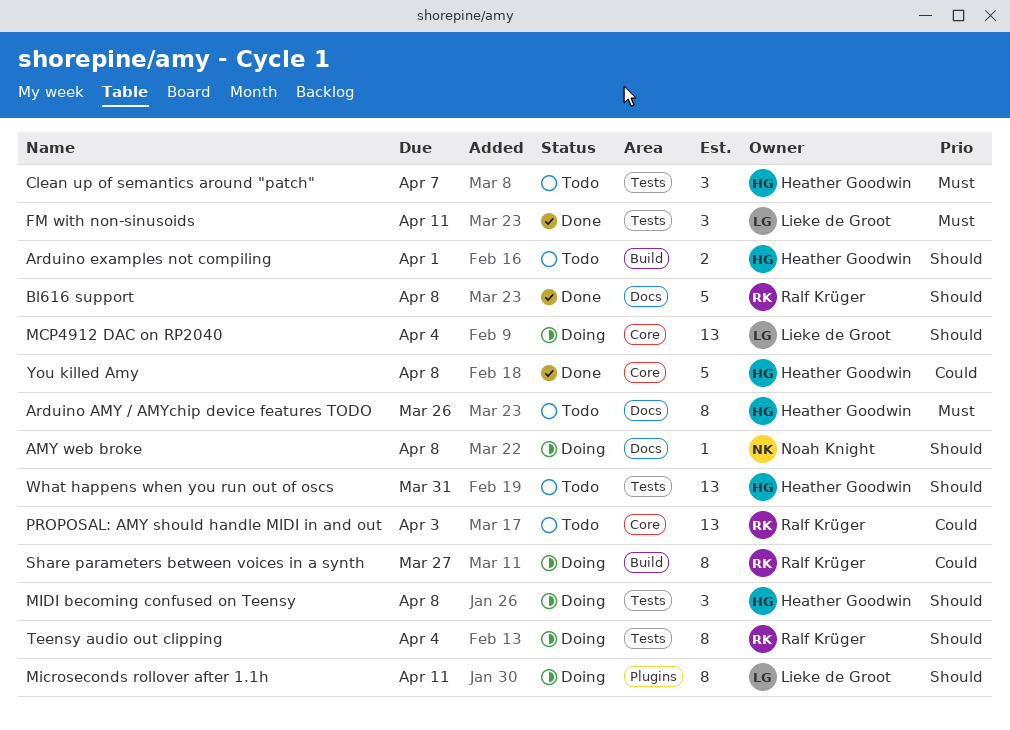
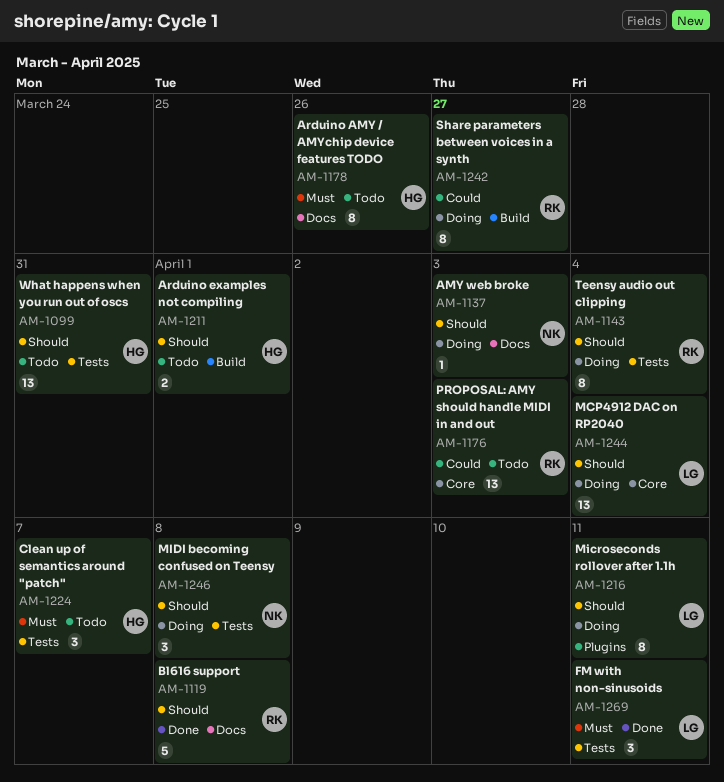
AMY web broke, due: Apr 8 -> Apr 3
MIDI becoming confused on Teensy, owner: Heather Goodwin -> Noah Knight
You killed Amy: present -> none

